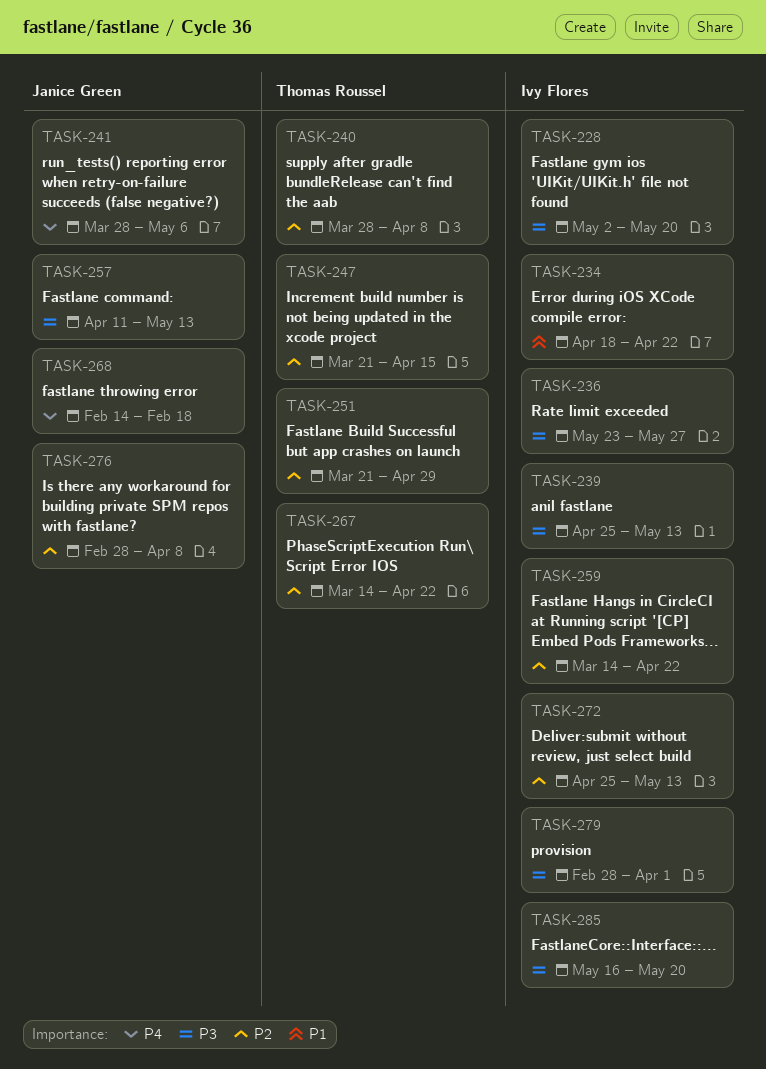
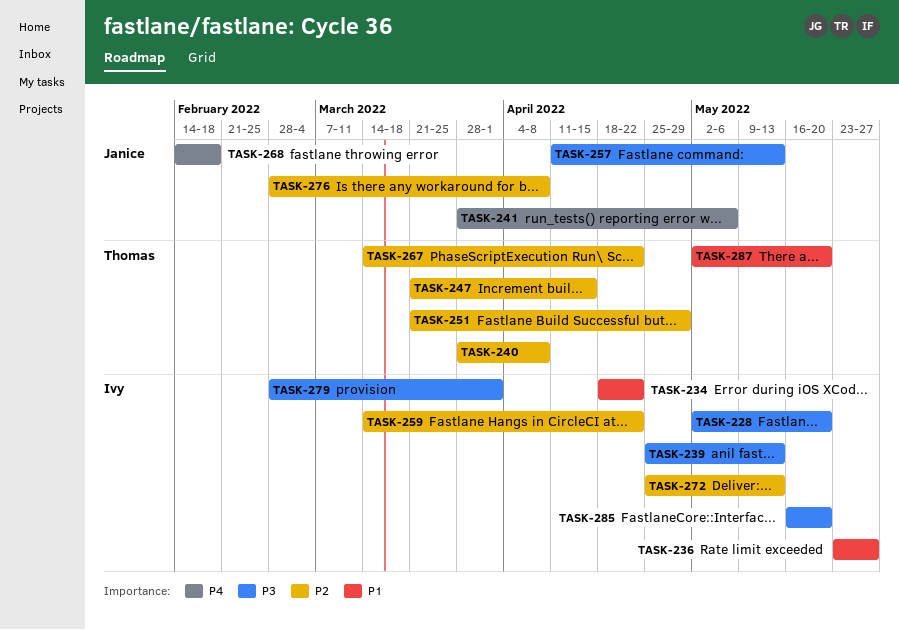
TASK-236, priority: P3 -> P1
TASK-287: none -> present

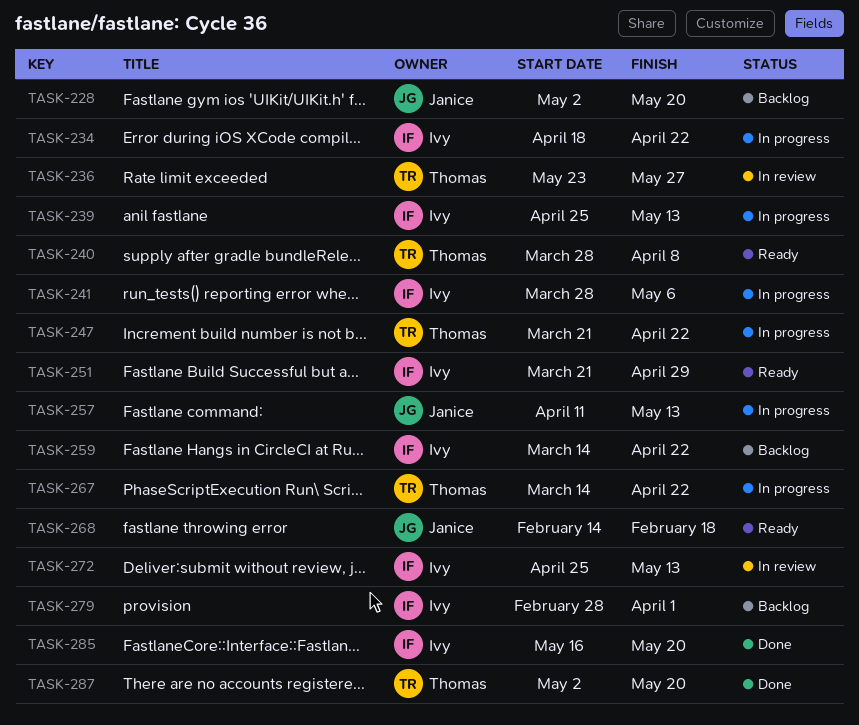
TASK-228, owner: Ivy -> Janice
TASK-236, owner: Ivy -> Thomas
TASK-241, owner: Janice -> Ivy
TASK-247, due: Apr 15 -> Apr 22
TASK-251, owner: Thomas -> Ivy
TASK-276: present -> none

